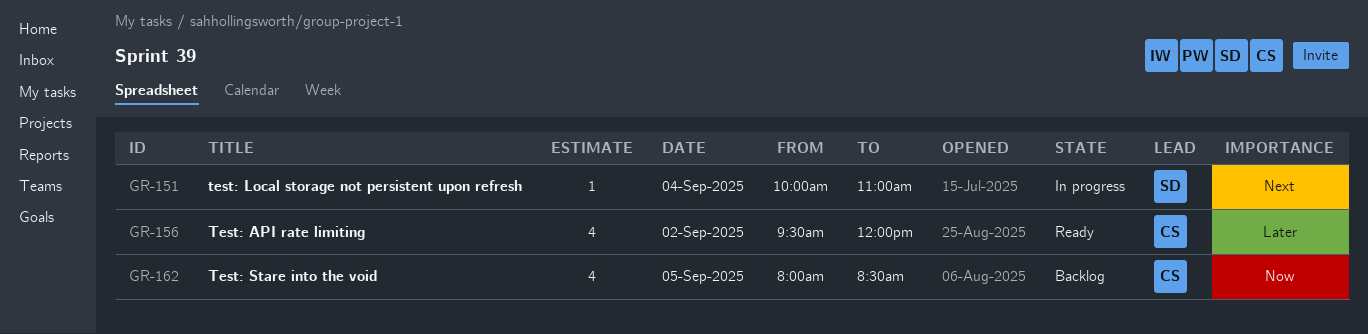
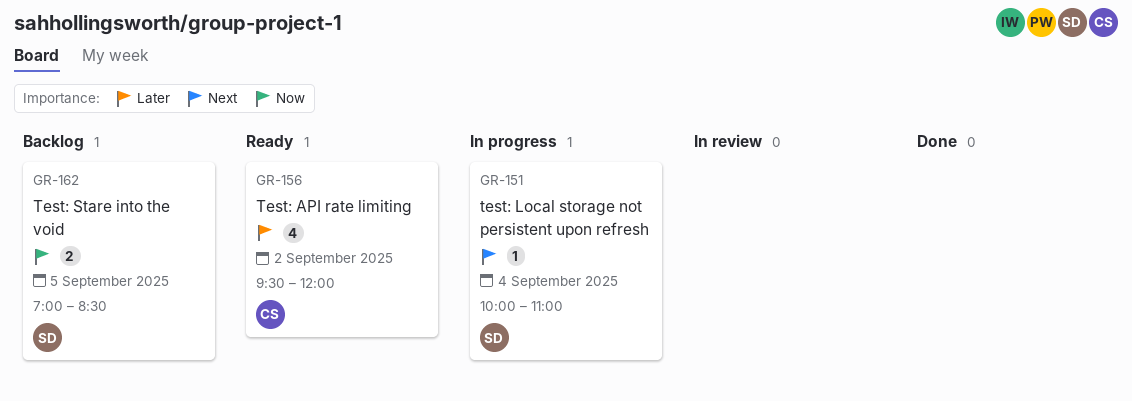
GR-162, owner: CS -> SD
GR-162, estimate: 4 -> 2
GR-162, begins: 08:00 -> 07:00

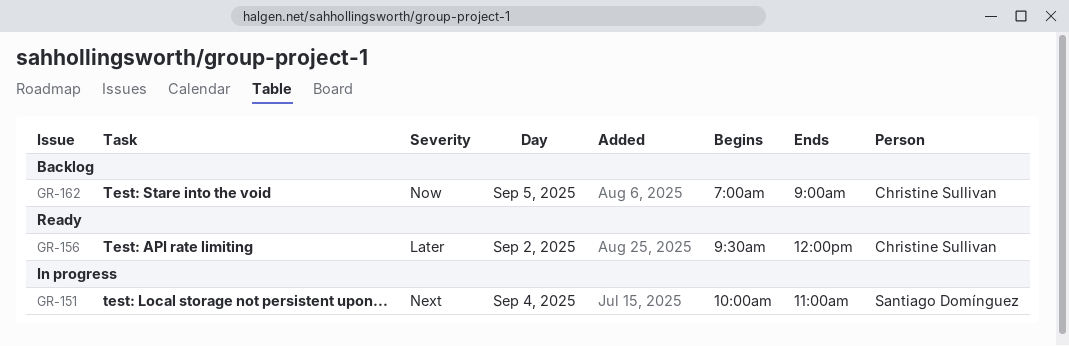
GR-162, owner: Santiago Domínguez -> Christine Sullivan
GR-162, ends: 08:30 -> 09:00

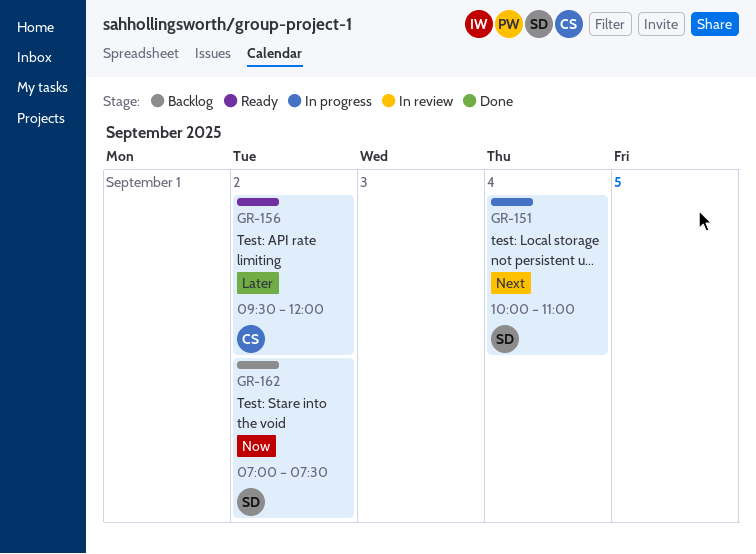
GR-162, owner: Christine Sullivan -> Santiago Domínguez
GR-162, day: Sep 5 -> Sep 2
GR-162, ends: 09:00 -> 07:30

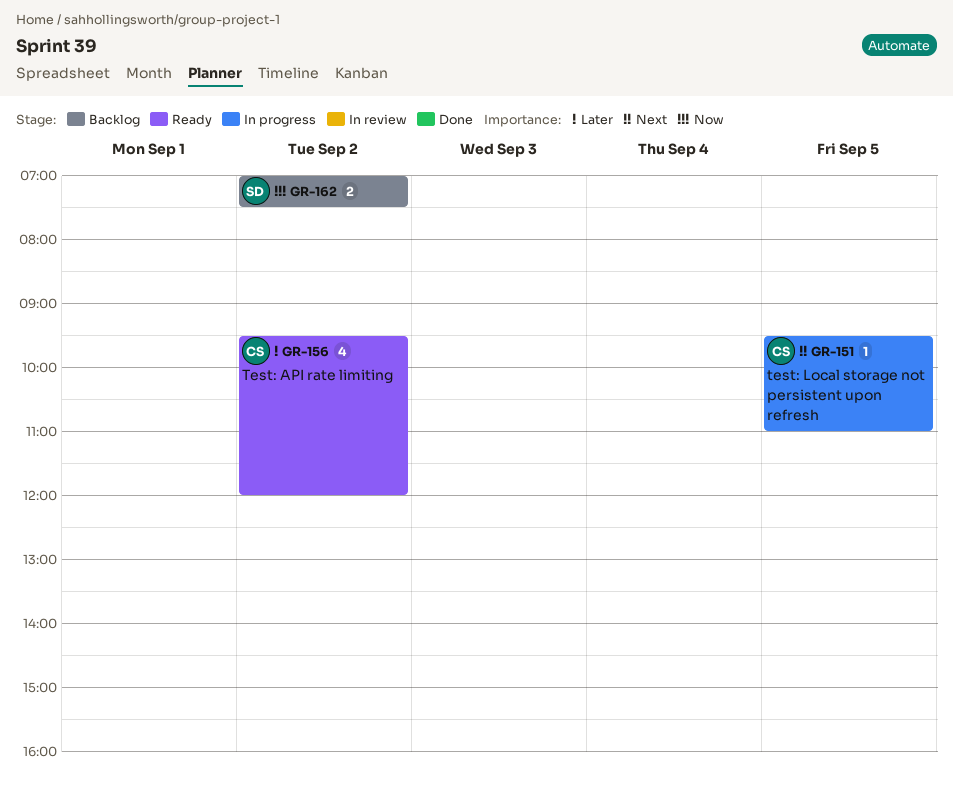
GR-151, owner: SD -> CS
GR-151, day: Sep 4 -> Sep 5
GR-151, begins: 10:00 -> 09:30

